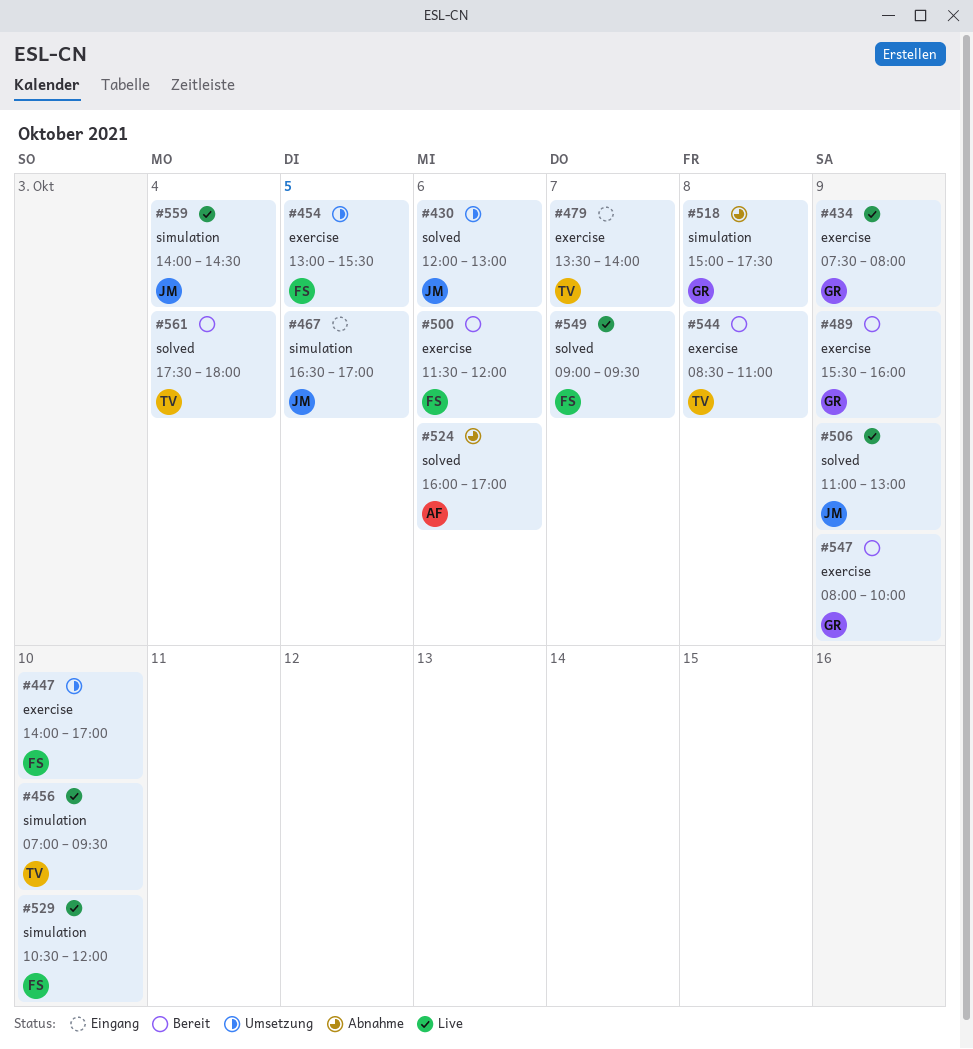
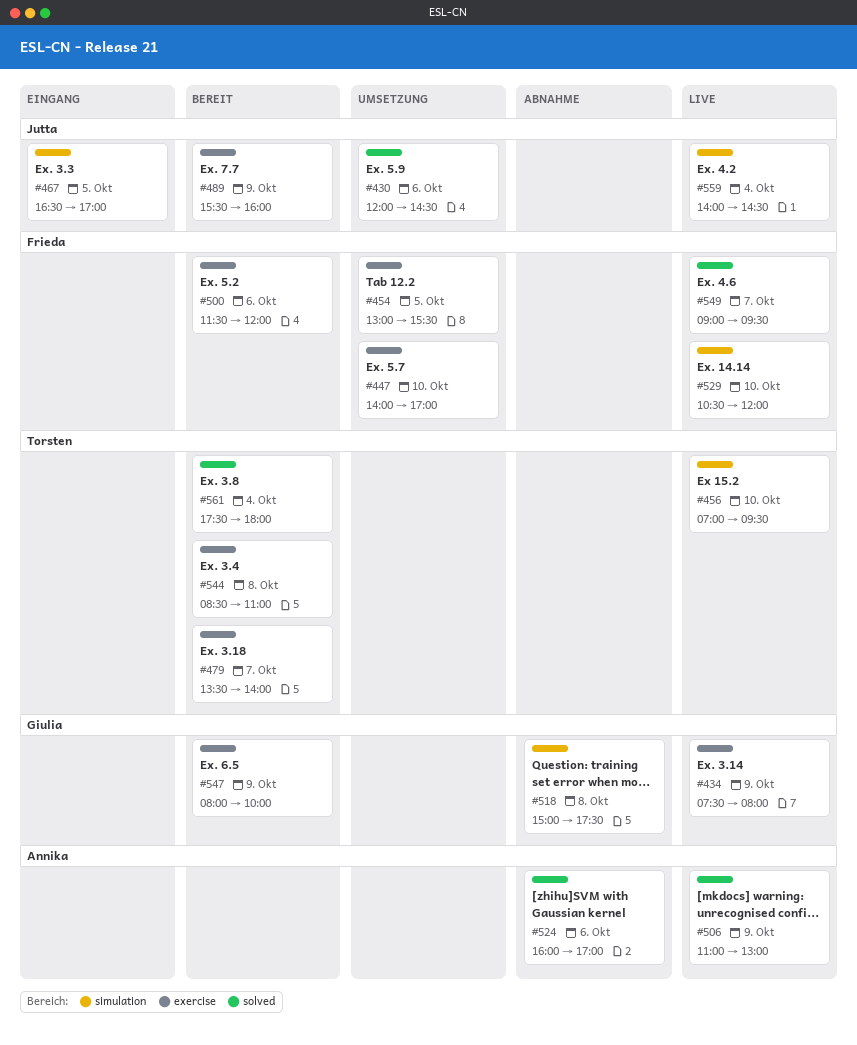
#430, ends: 13:00 -> 14:30
#479, status: Eingang -> Bereit
#489, owner: Giulia -> Jutta
#506, owner: Jutta -> Annika

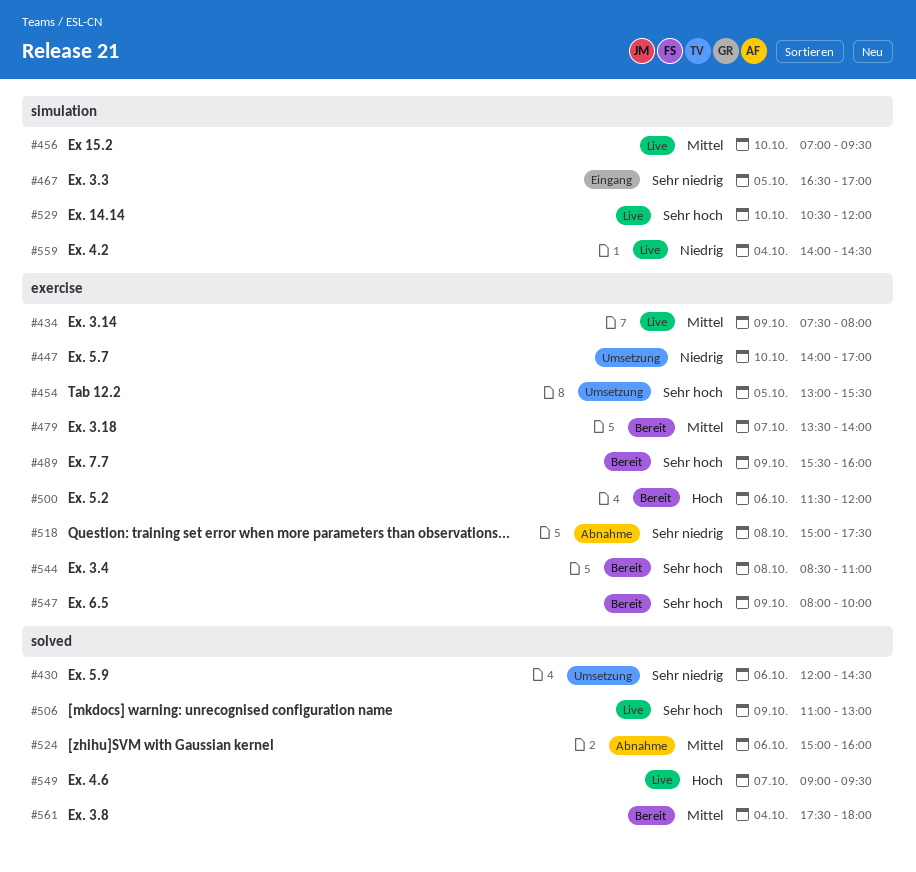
#518, label: simulation -> exercise
#524, begins: 16:00 -> 15:00
#524, ends: 17:00 -> 16:00

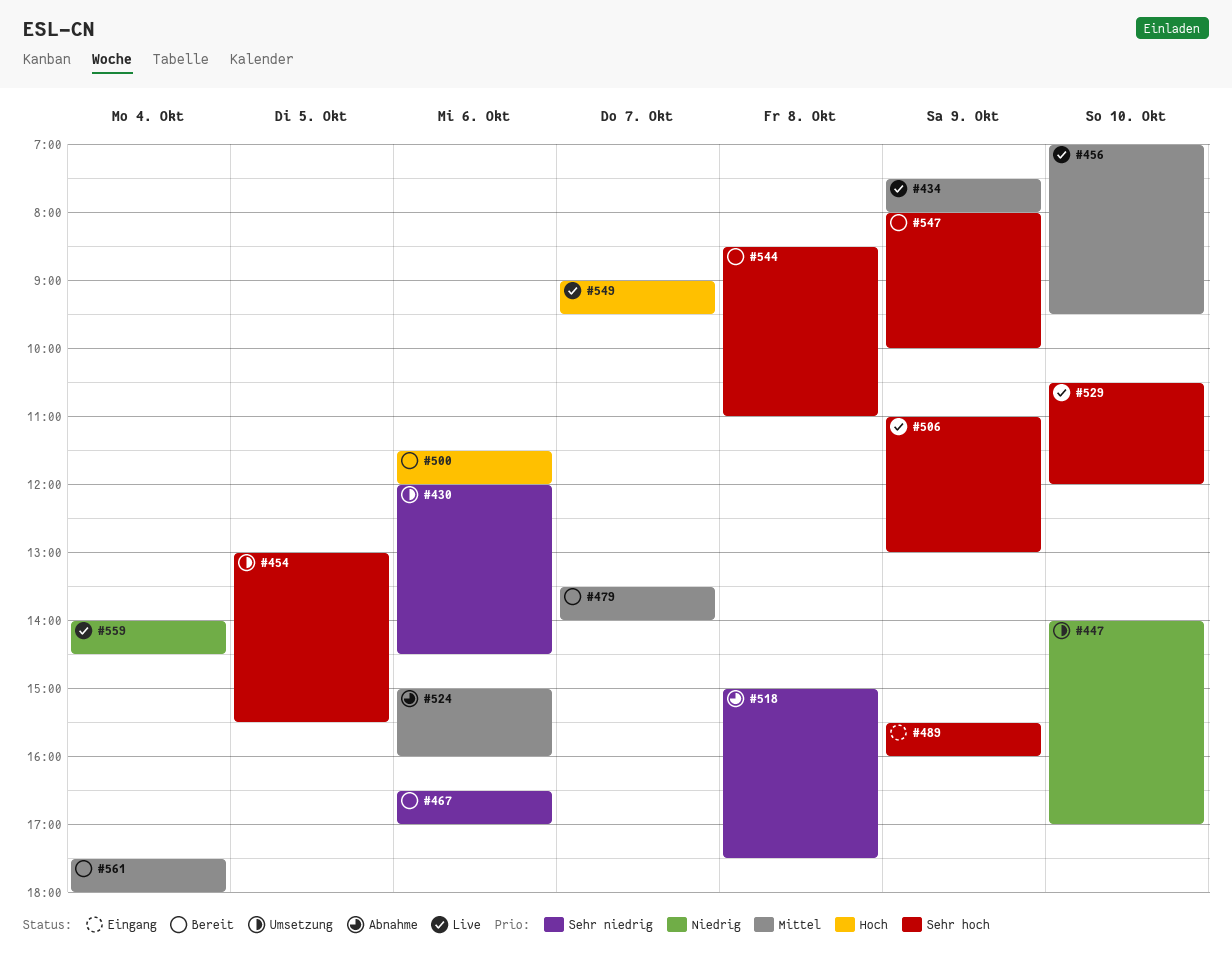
#467, status: Eingang -> Bereit
#467, day: Oct 5 -> Oct 6
#489, status: Bereit -> Eingang

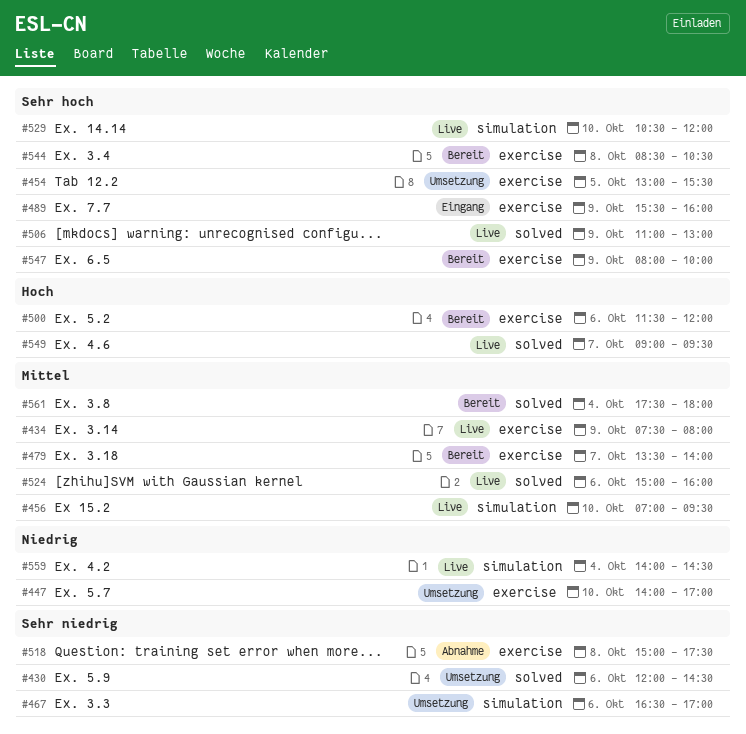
#467, status: Bereit -> Umsetzung
#524, status: Abnahme -> Live
#544, ends: 11:00 -> 10:30

